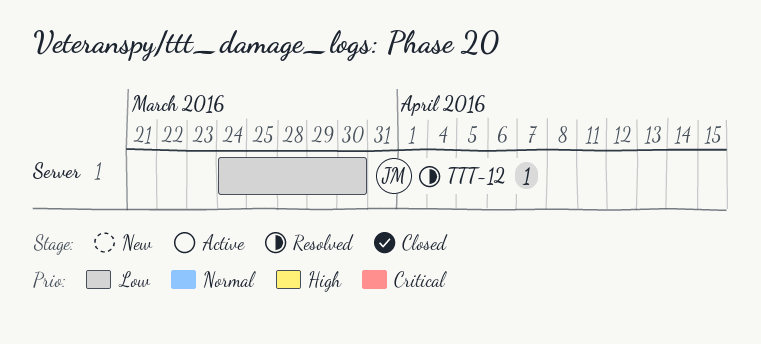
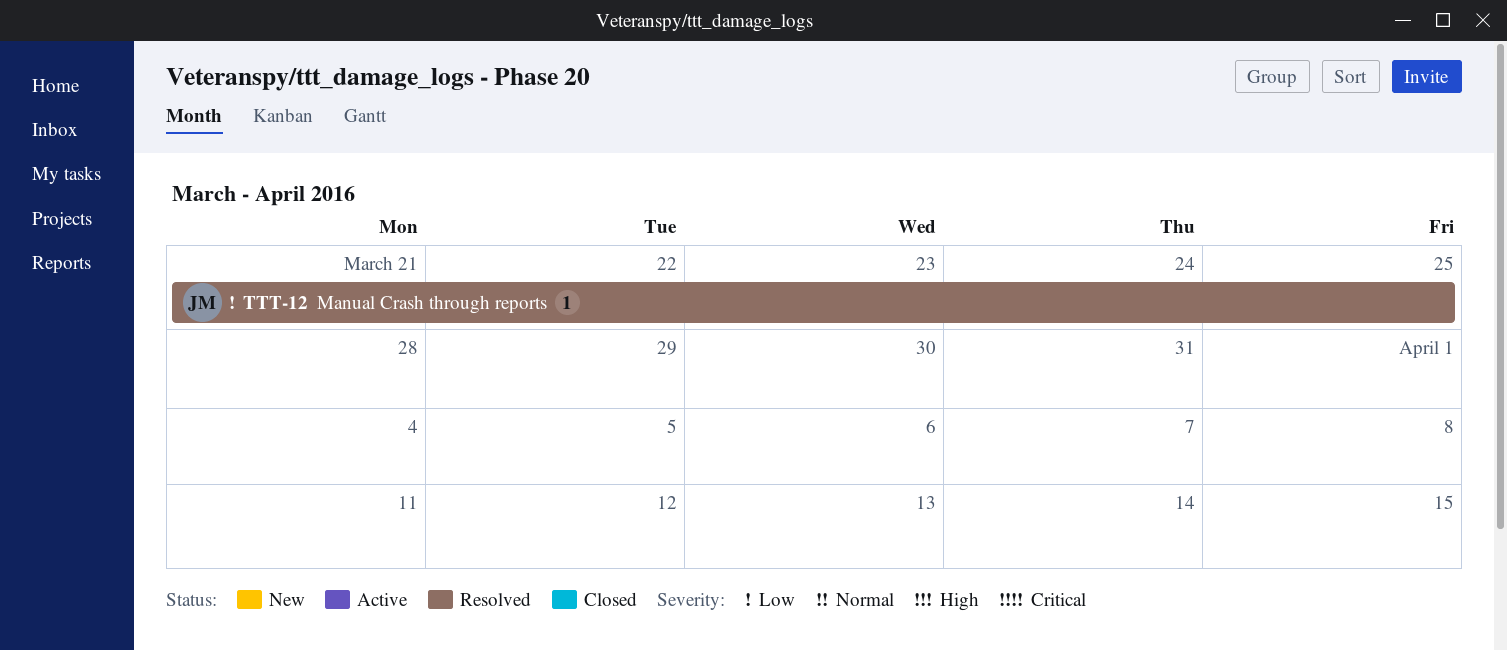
TTT-12, start: Mar 24 -> Mar 21
TTT-12, due: Mar 30 -> Mar 25

